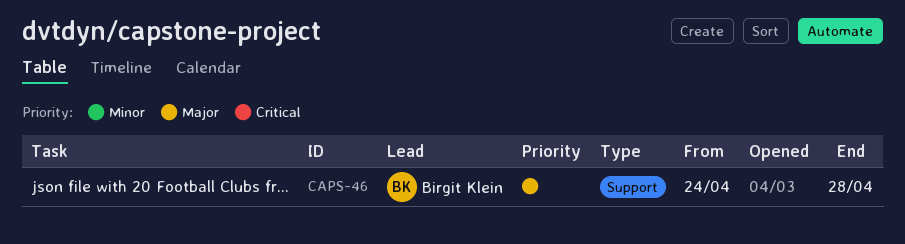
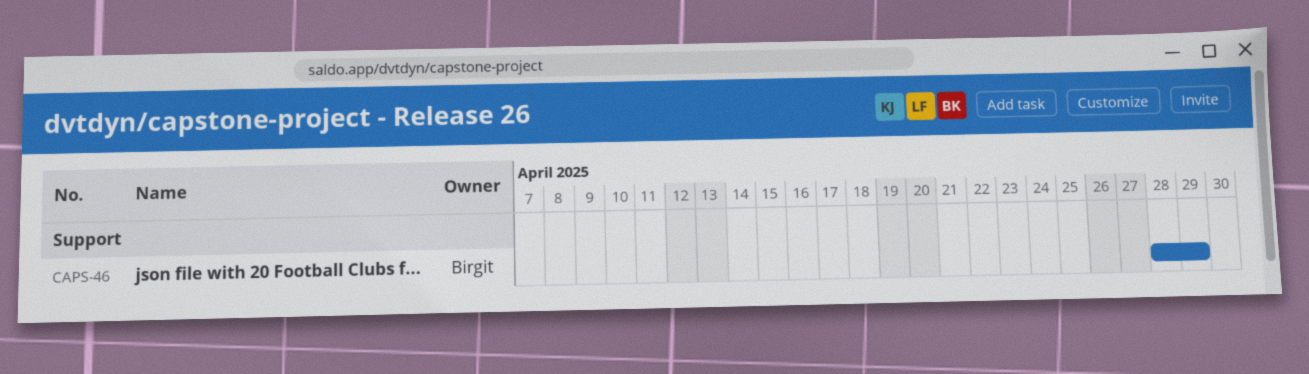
CAPS-46, start: Apr 24 -> Apr 28
CAPS-46, due: Apr 28 -> Apr 29

